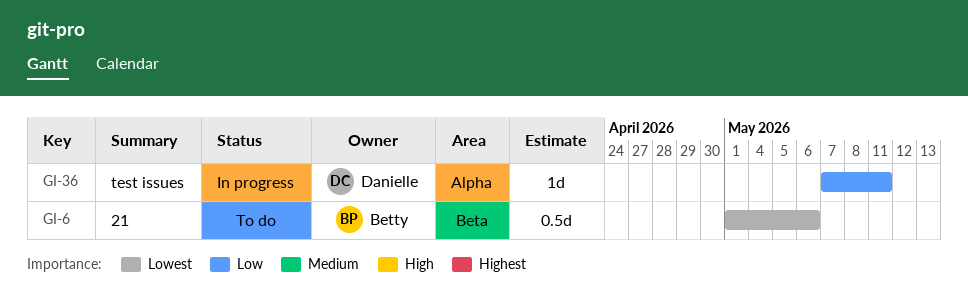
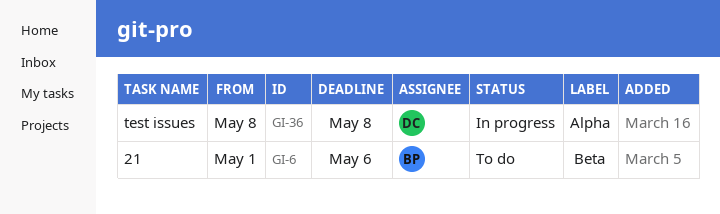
GI-36, start: May 7 -> May 8
GI-36, due: May 11 -> May 8

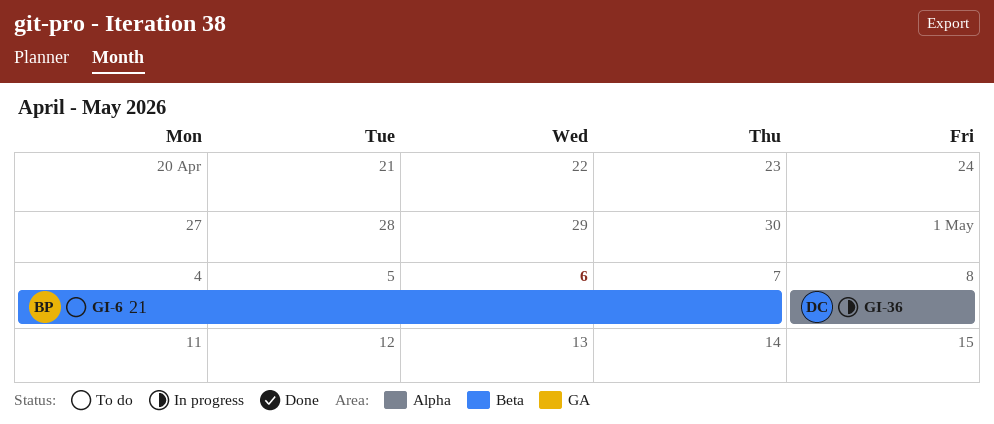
GI-6, start: May 1 -> May 4
GI-6, due: May 6 -> May 7

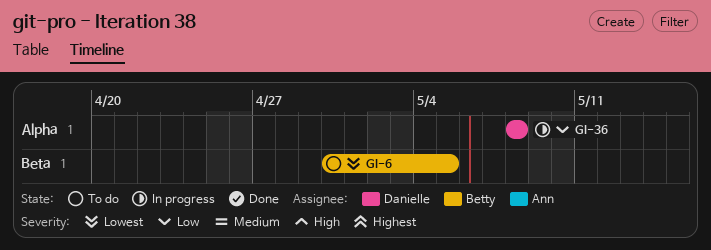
GI-6, start: May 4 -> Apr 30
GI-6, due: May 7 -> May 5

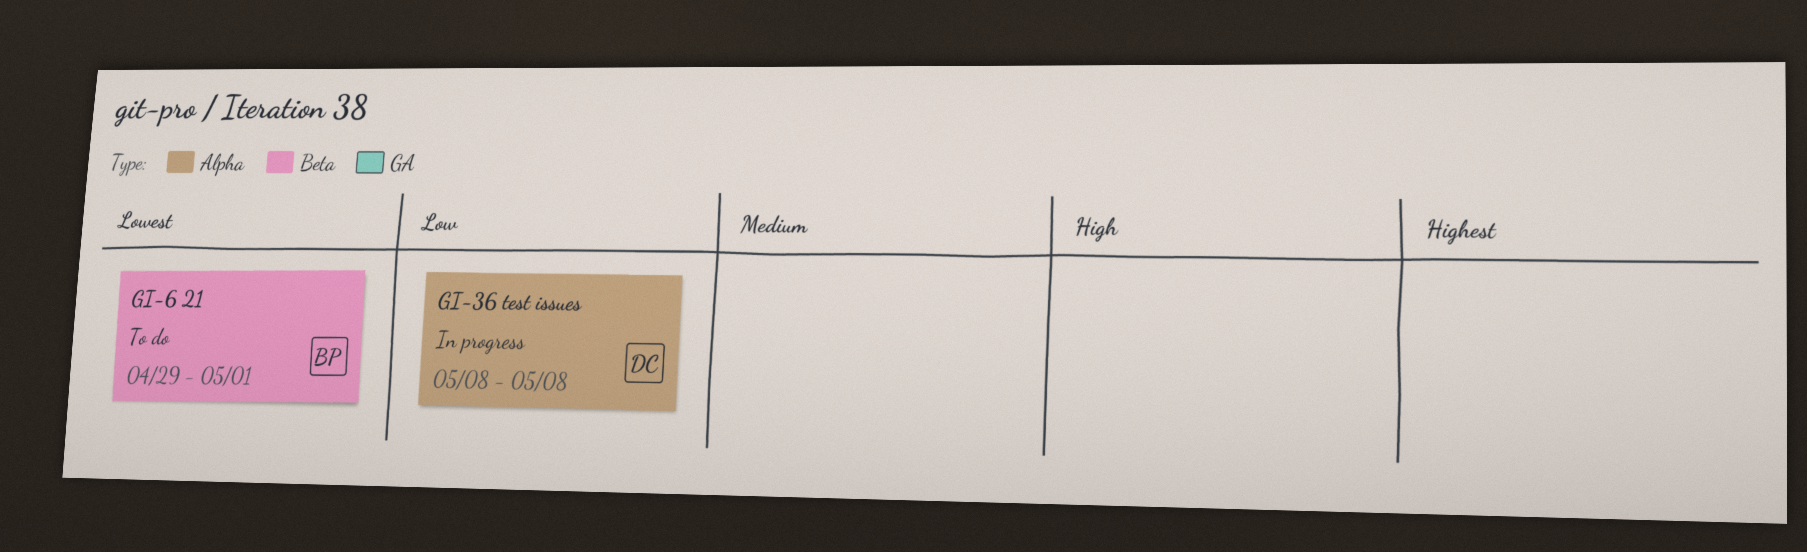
GI-6, start: Apr 30 -> Apr 29
GI-6, due: May 5 -> May 1

